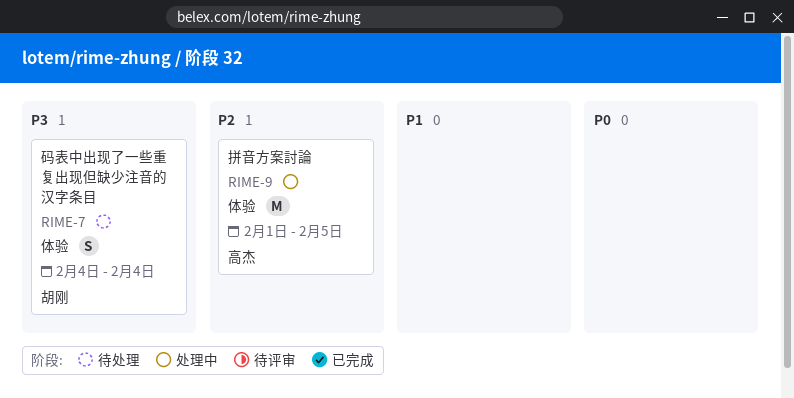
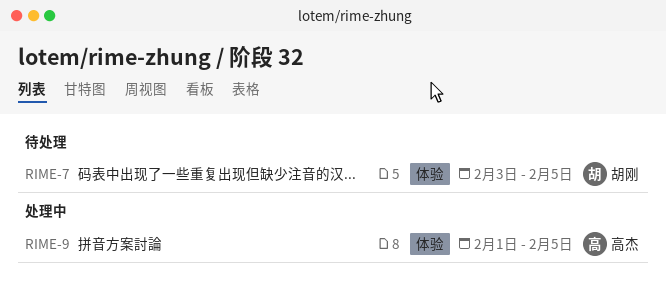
RIME-7, start: Feb 4 -> Feb 3
RIME-7, due: Feb 4 -> Feb 5

